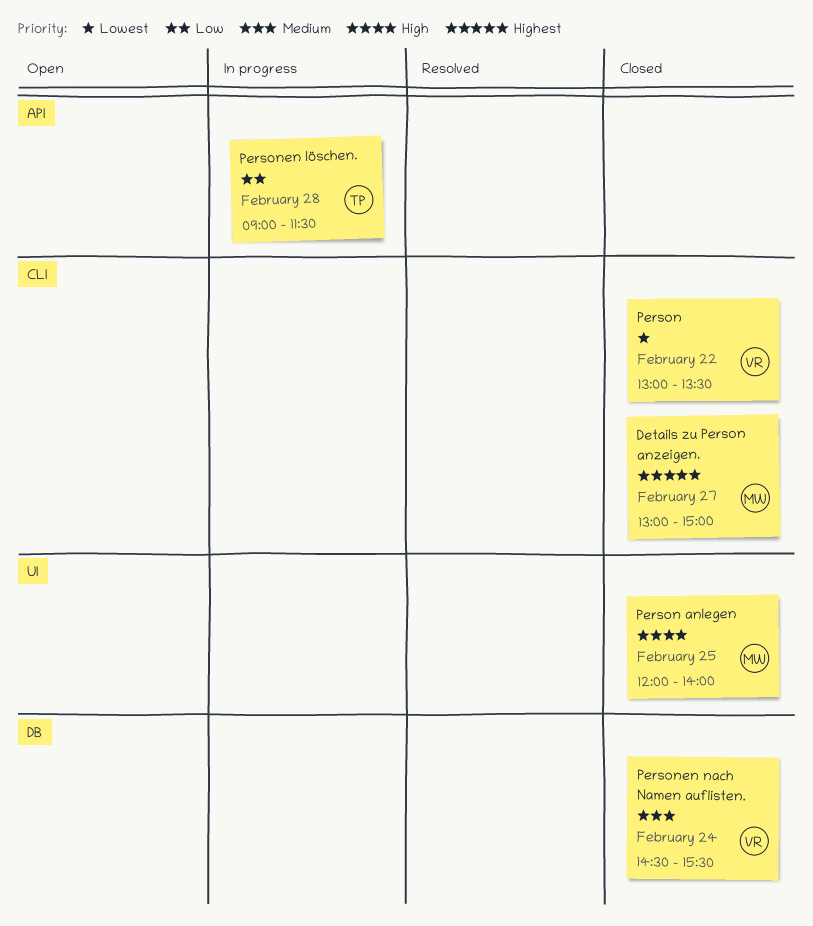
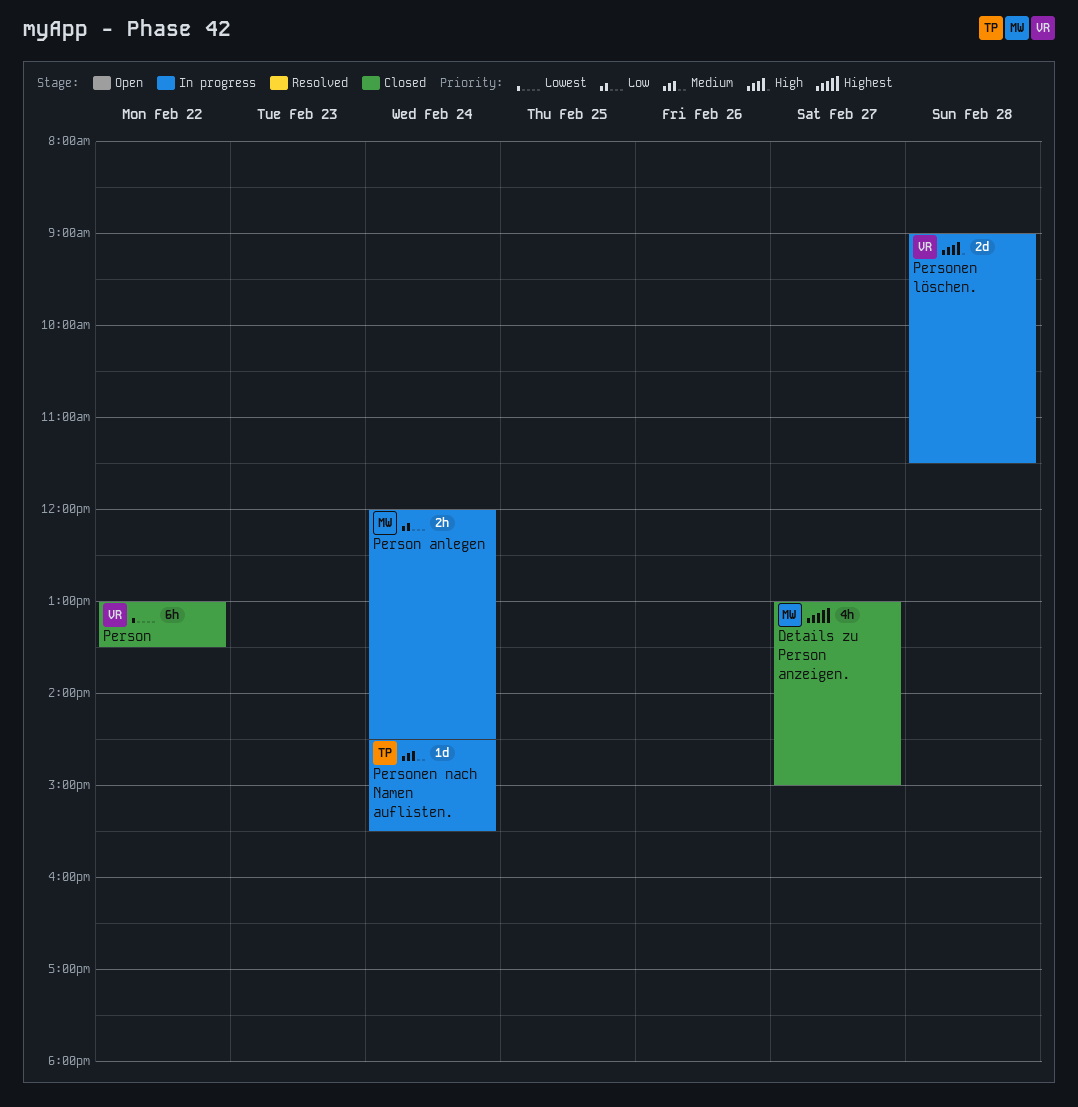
Person anlegen, status: Closed -> In progress
Person anlegen, priority: High -> Low
Person anlegen, day: Feb 25 -> Feb 24
Person anlegen, ends: 14:00 -> 14:30
Personen löschen., owner: TP -> VR
Personen löschen., priority: Low -> High
Personen nach Namen auflisten., status: Closed -> In progress
Personen nach Namen auflisten., owner: VR -> TP

